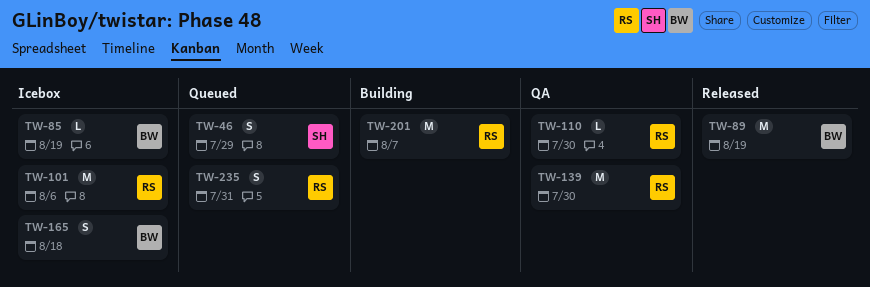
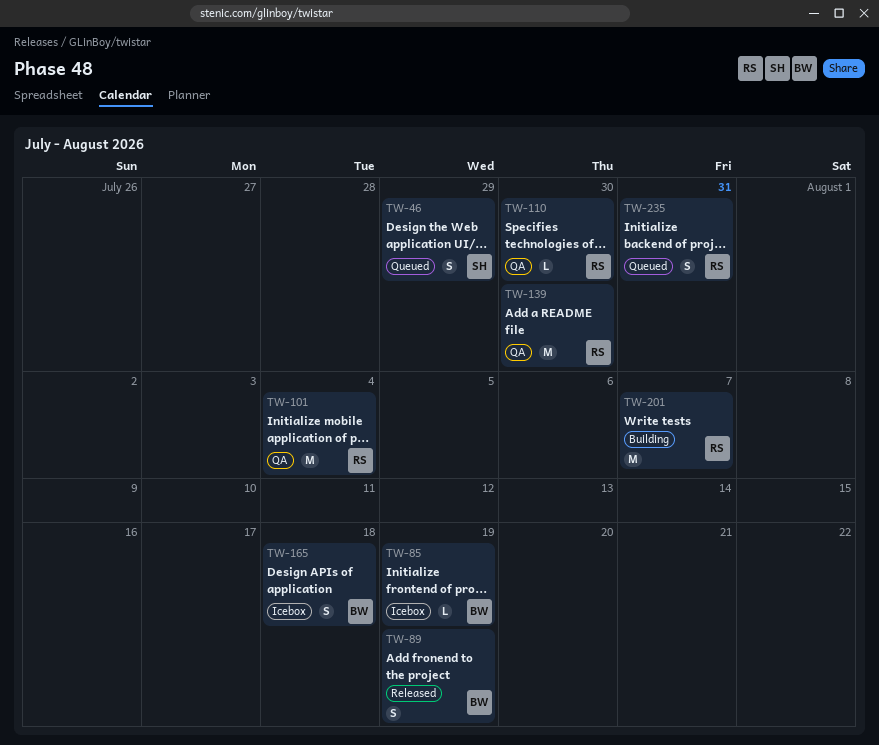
TW-89, estimate: M -> S
TW-101, status: Icebox -> QA
TW-101, due: Aug 6 -> Aug 4

